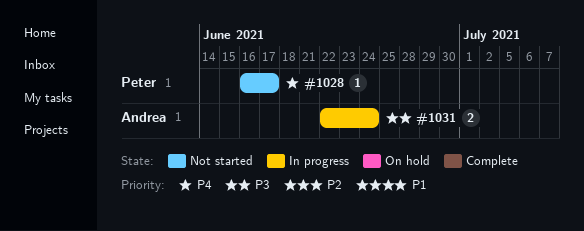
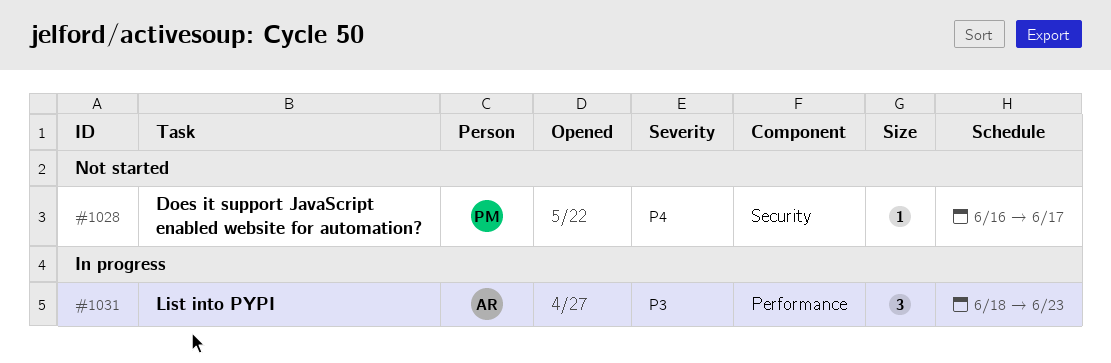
#1031, estimate: 2 -> 3
#1031, start: Jun 22 -> Jun 18
#1031, due: Jun 24 -> Jun 23

